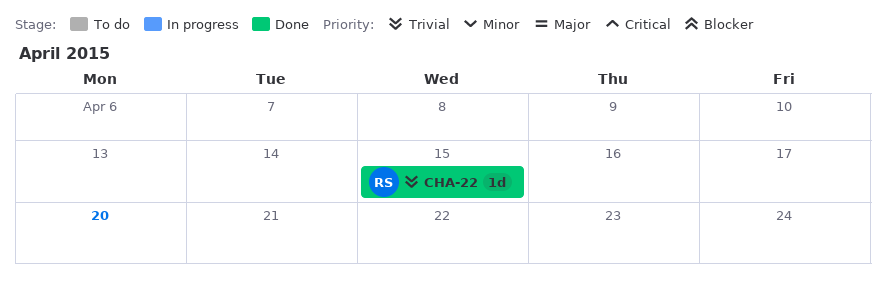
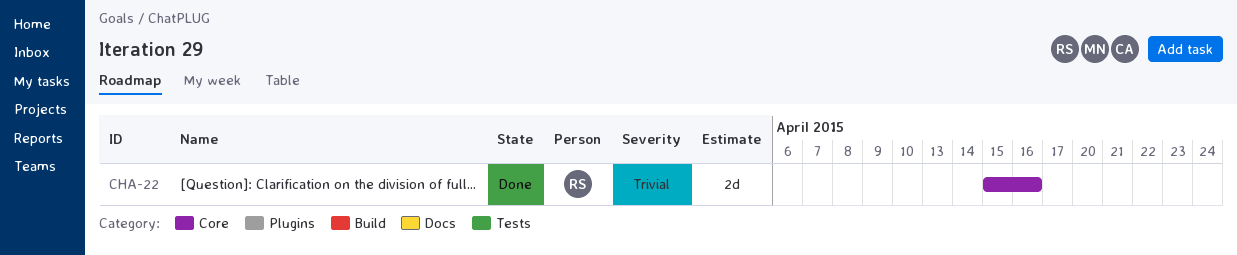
CHA-22, estimate: 1d -> 2d
CHA-22, due: Apr 15 -> Apr 16

